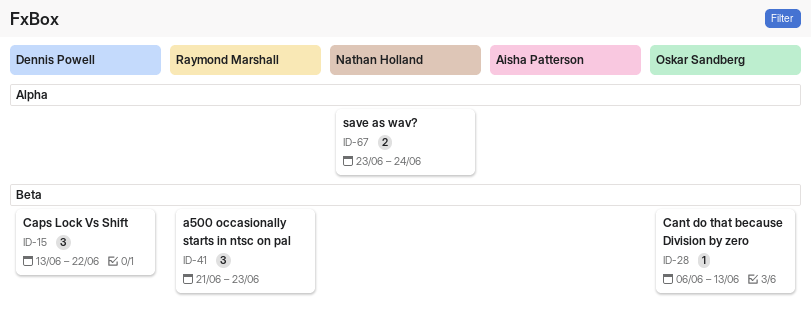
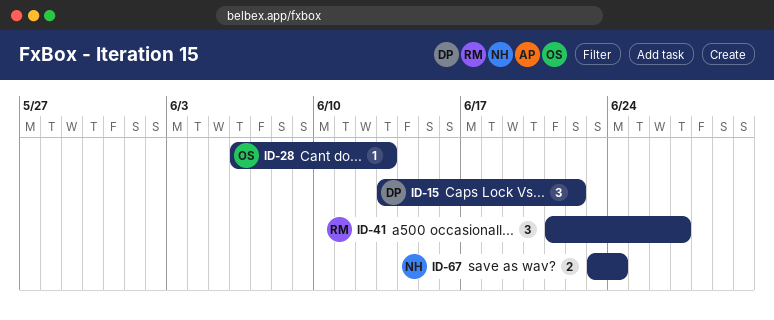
ID-41, due: Jun 23 -> Jun 27

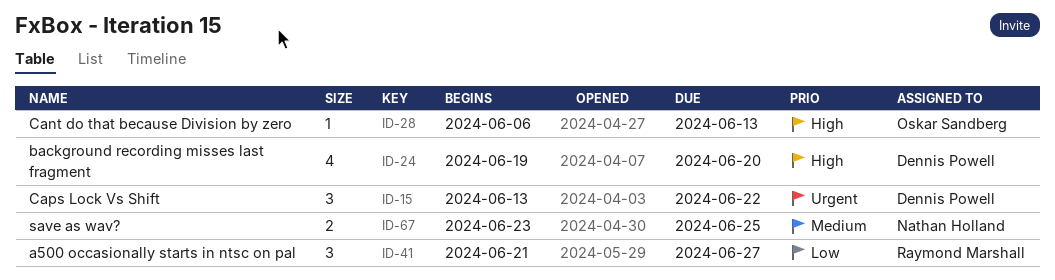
ID-24: none -> present
ID-67, due: Jun 24 -> Jun 25

